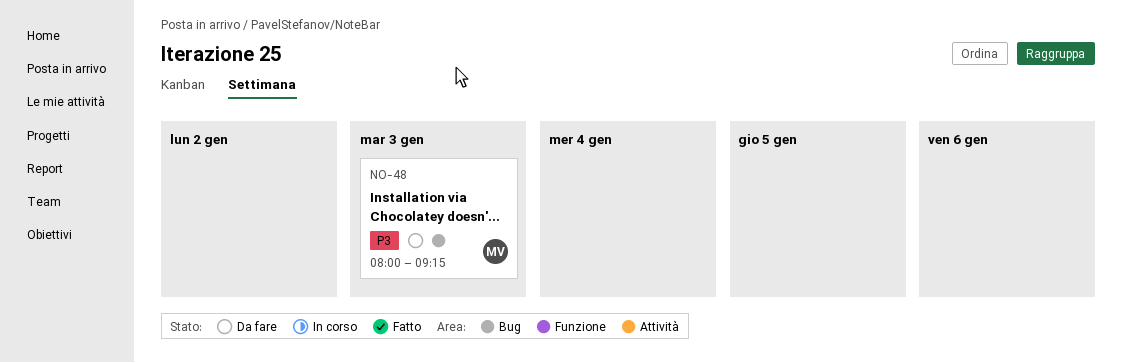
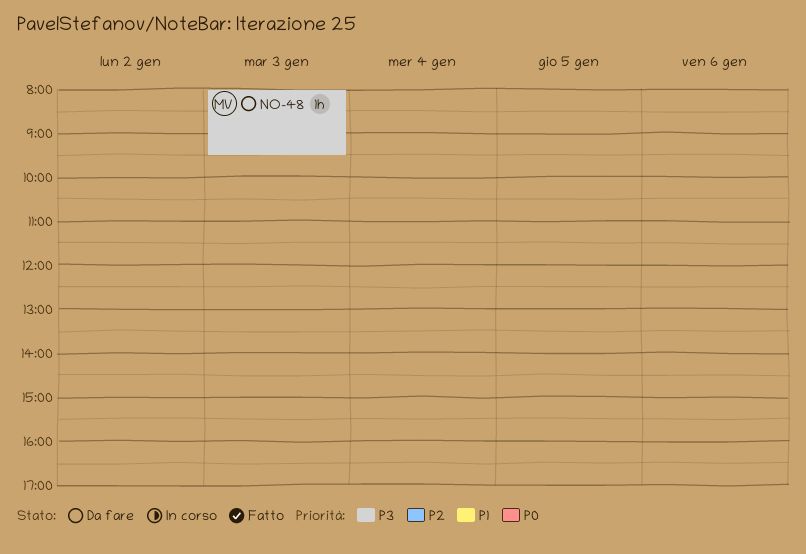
NO-48, ends: 09:15 -> 09:30

